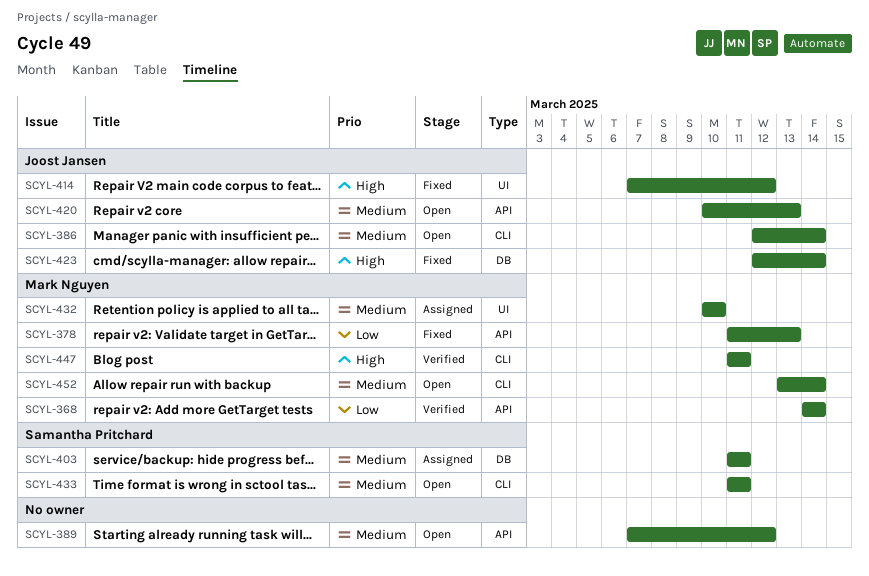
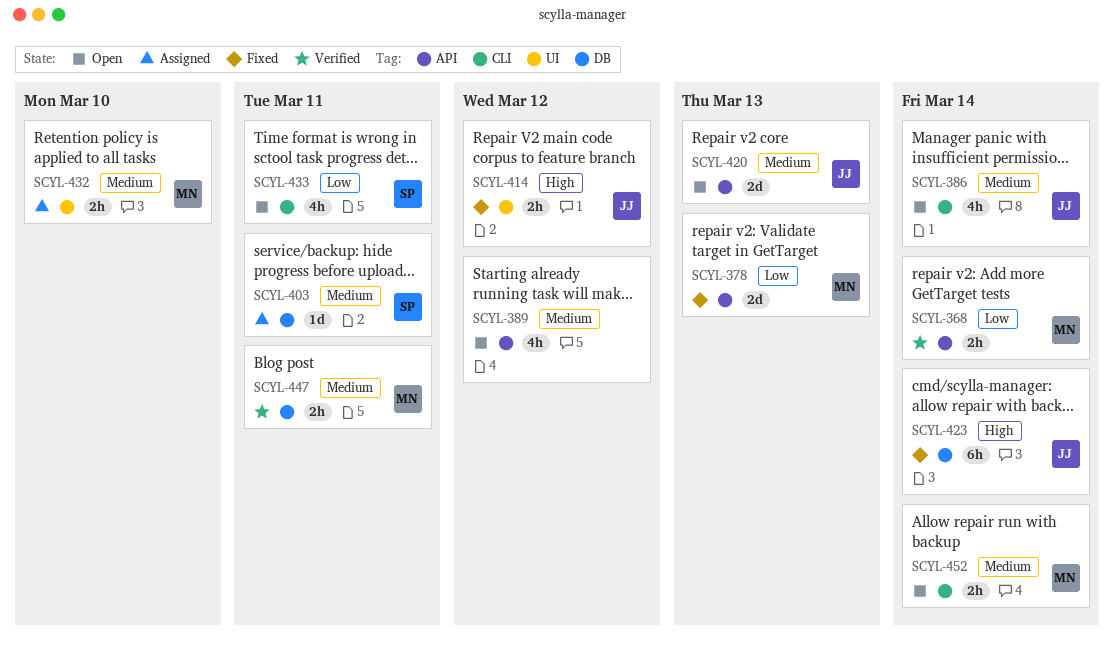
SCYL-433, priority: Medium -> Low
SCYL-447, priority: High -> Medium
SCYL-447, label: CLI -> DB

